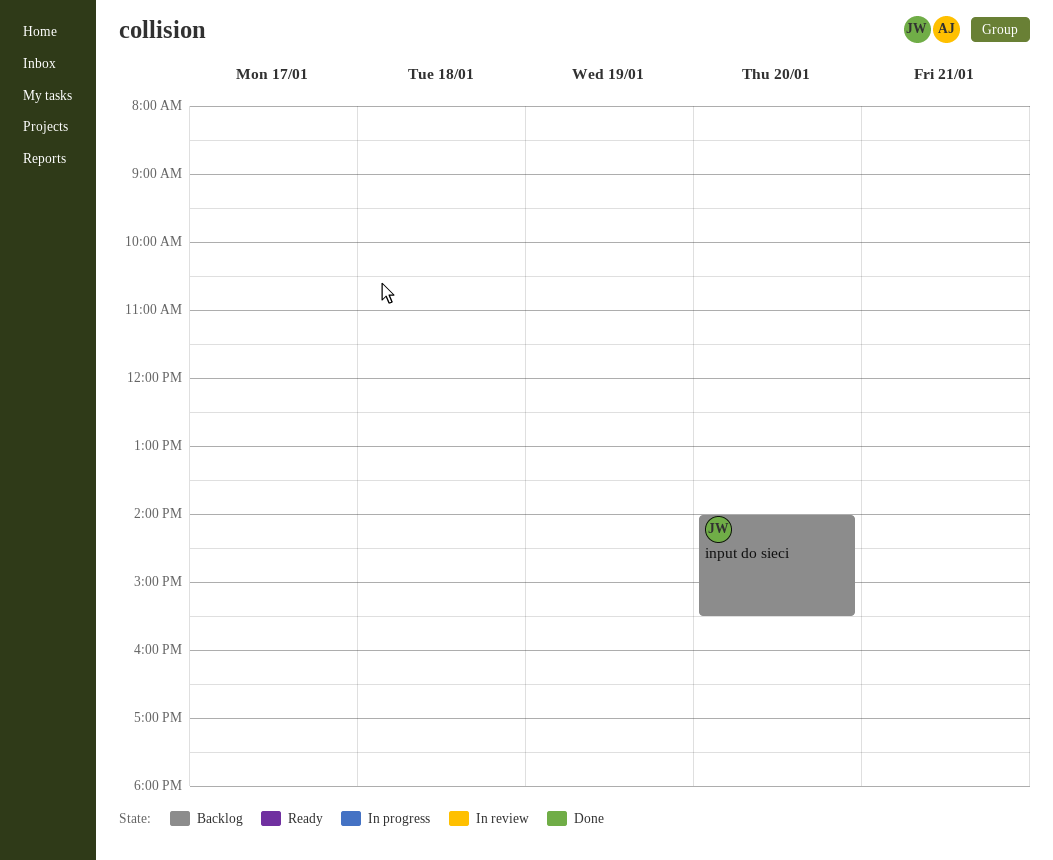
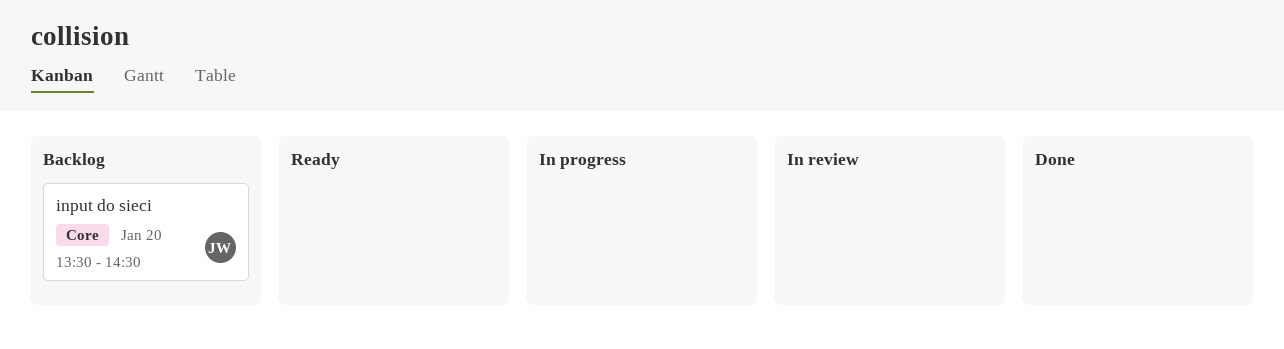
input do sieci, begins: 14:00 -> 13:30
input do sieci, ends: 15:30 -> 14:30

